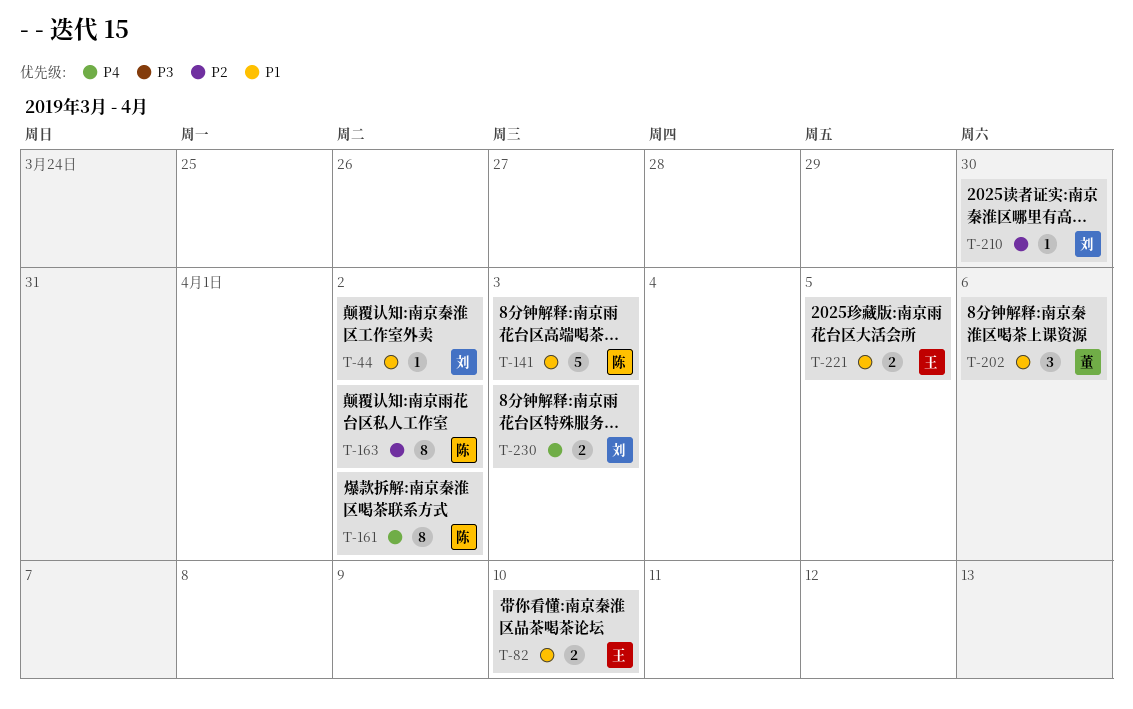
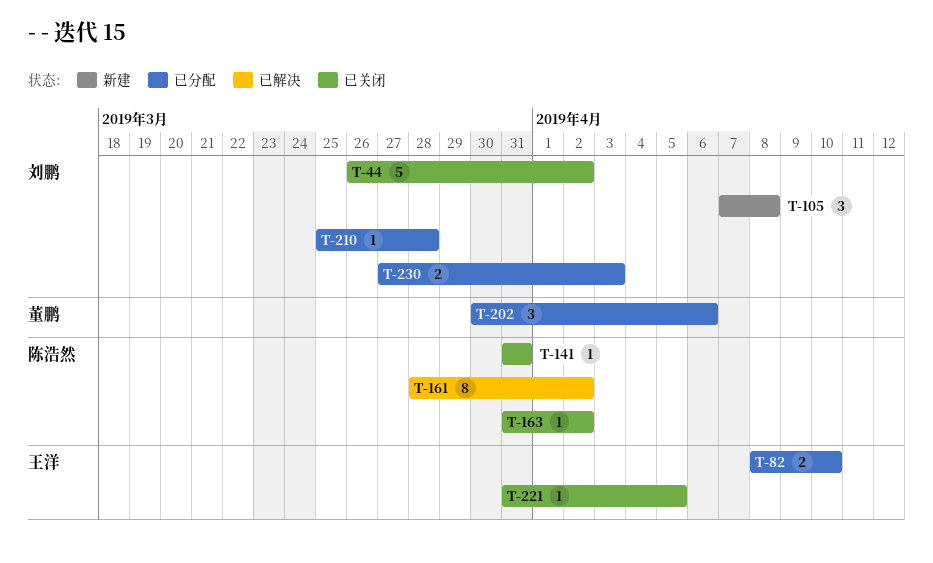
T-44, estimate: 1 -> 5
T-105: none -> present
T-141, estimate: 5 -> 1
T-141, due: Apr 3 -> Mar 31
T-163, estimate: 8 -> 1
T-210, due: Mar 30 -> Mar 28
T-221, estimate: 2 -> 1

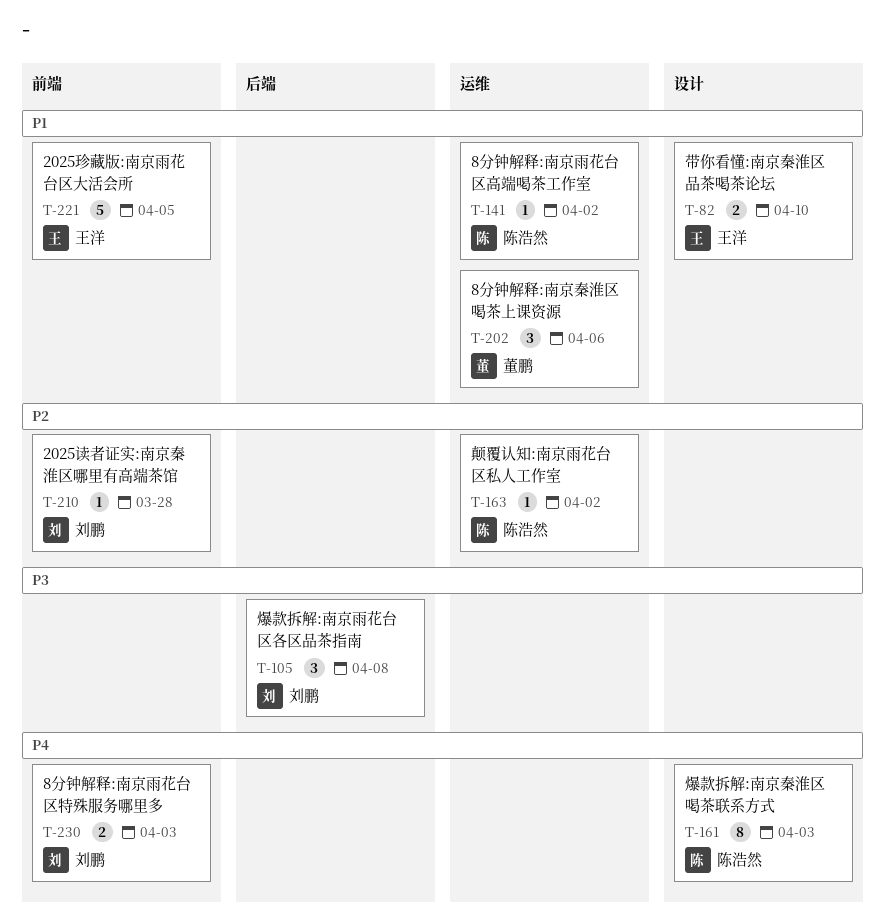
T-44: present -> none
T-141, due: Mar 31 -> Apr 2
T-161, due: Apr 2 -> Apr 3
T-221, estimate: 1 -> 5

